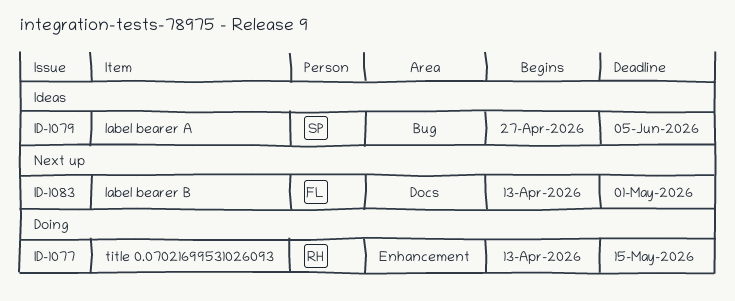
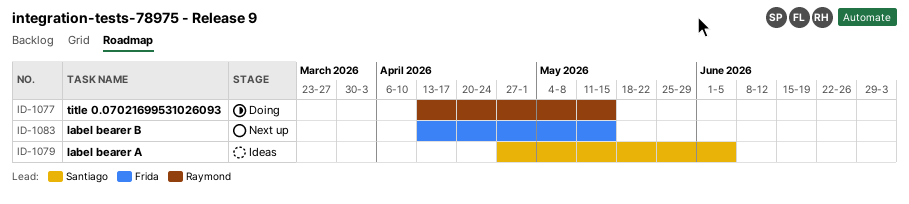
ID-1083, due: May 1 -> May 15

